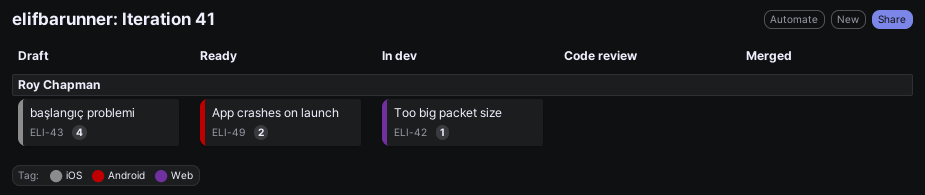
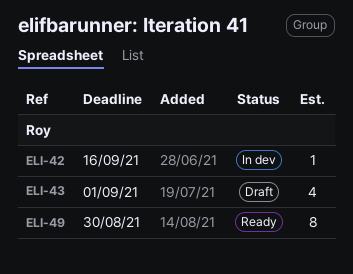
ELI-49, estimate: 2 -> 8

